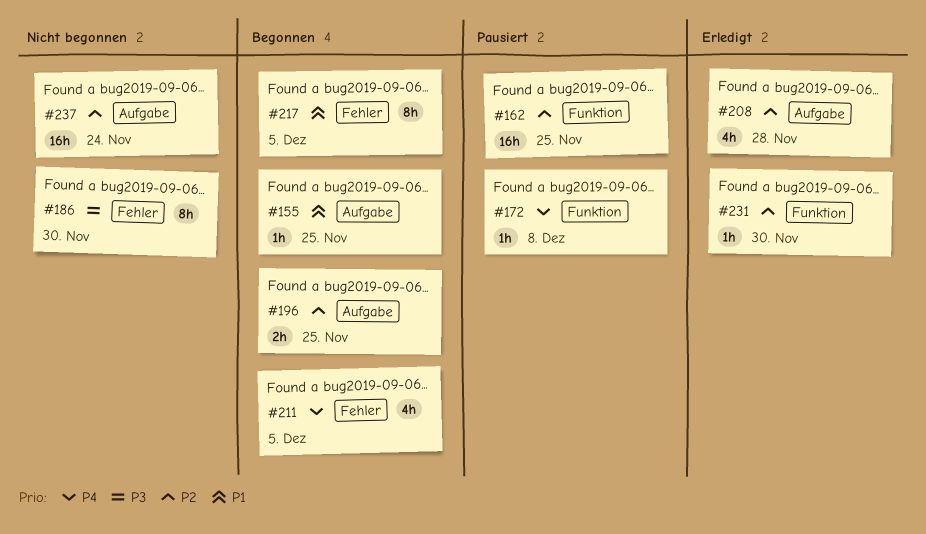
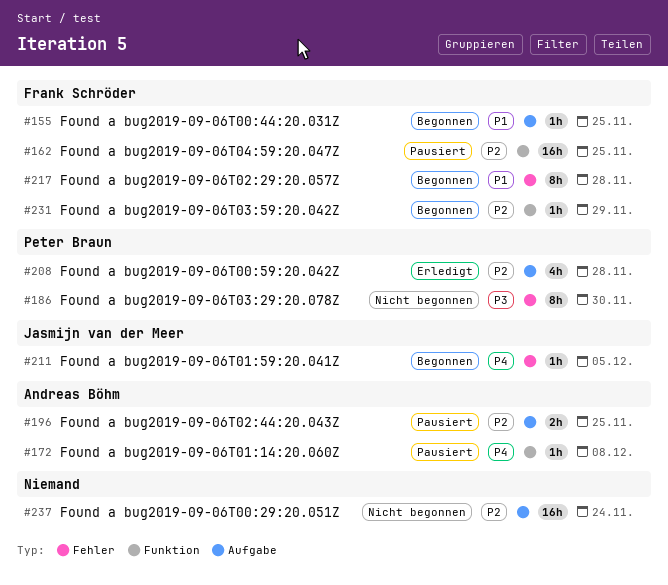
#196, status: Begonnen -> Pausiert
#211, estimate: 4h -> 1h
#217, due: Dec 5 -> Nov 28
#231, status: Erledigt -> Begonnen
#231, due: Nov 30 -> Nov 29

